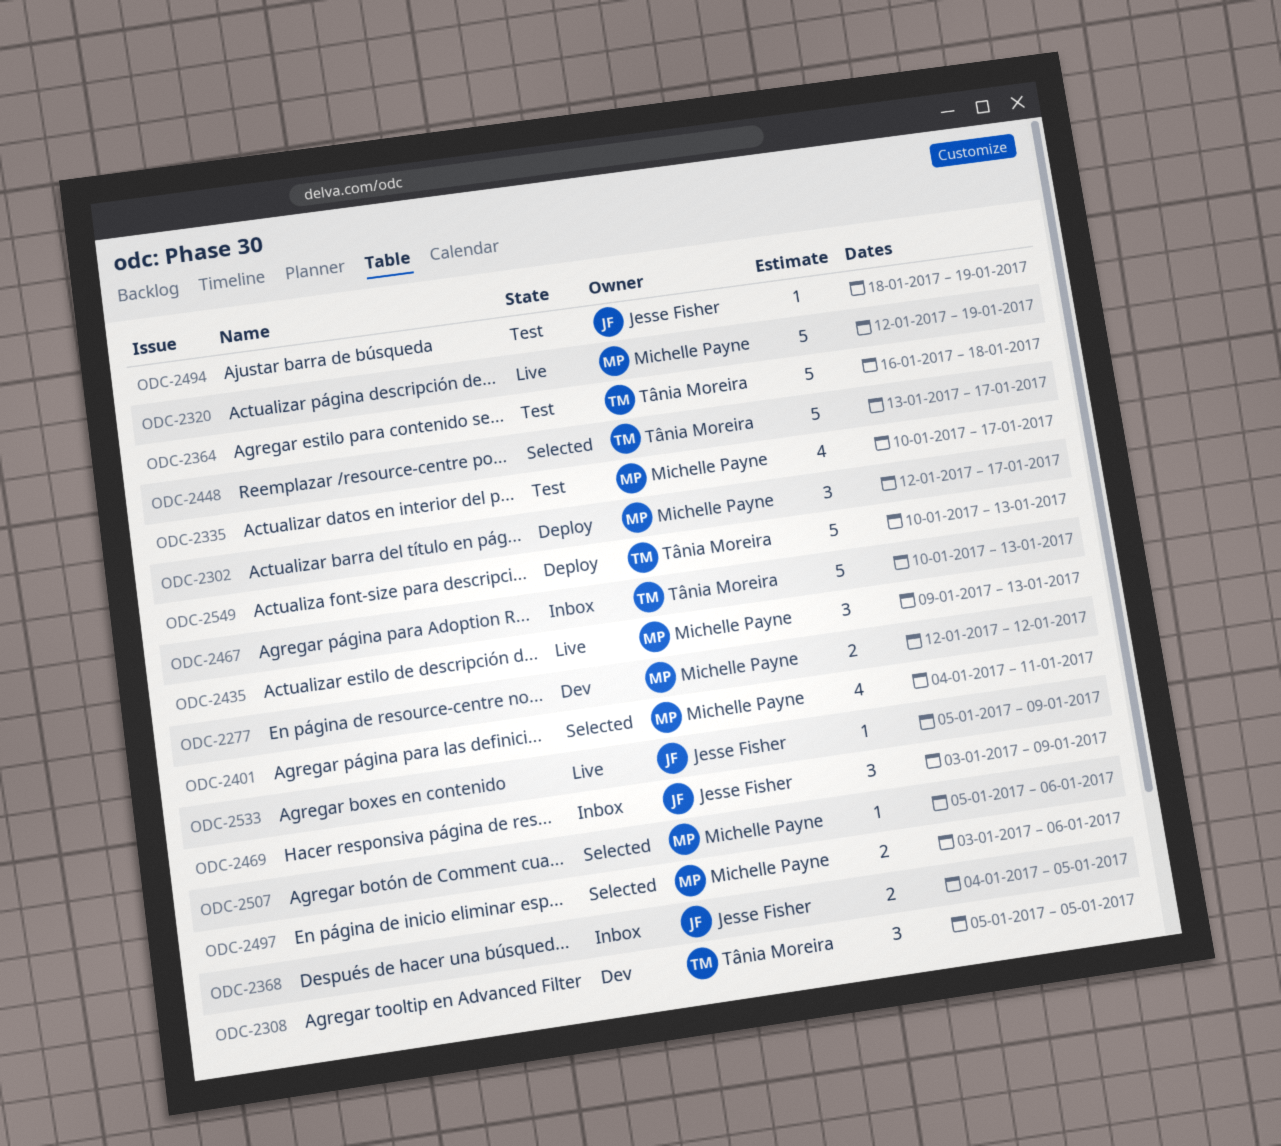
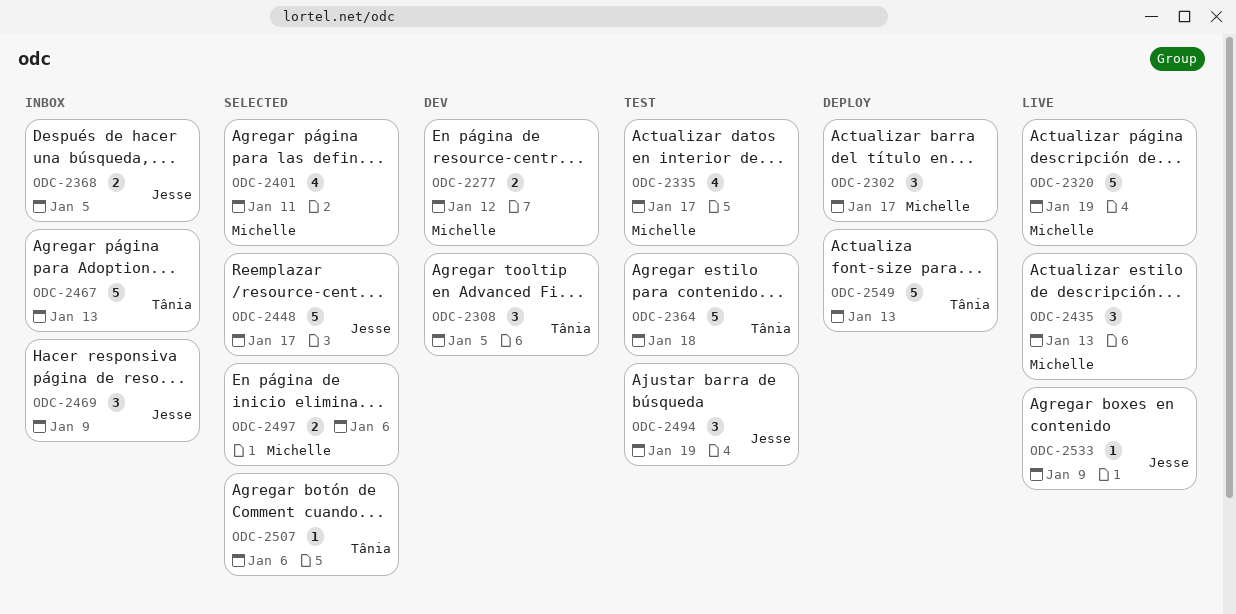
ODC-2448, owner: Tânia Moreira -> Jesse Fisher
ODC-2494, estimate: 1 -> 3
ODC-2507, owner: Michelle Payne -> Tânia Moreira

